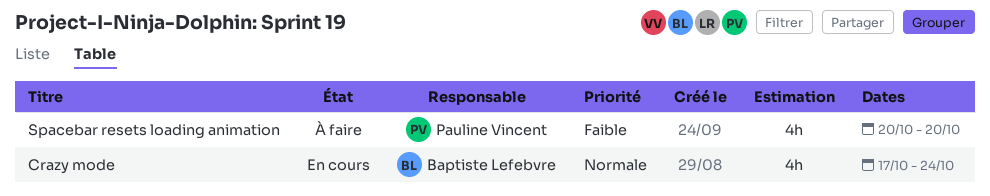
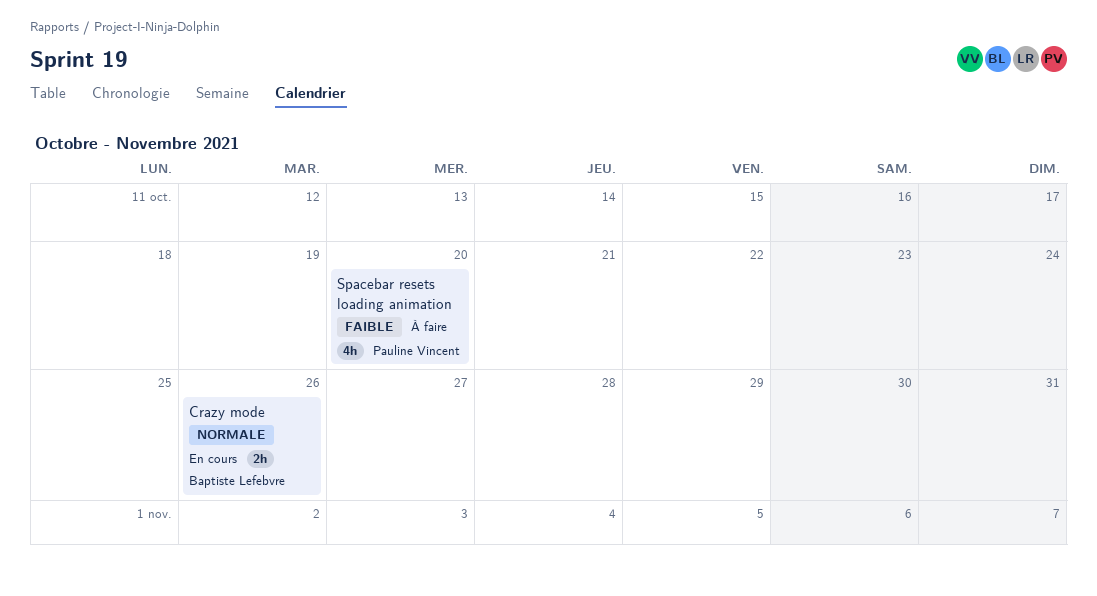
Crazy mode, estimate: 4h -> 2h
Crazy mode, due: Oct 24 -> Oct 26

